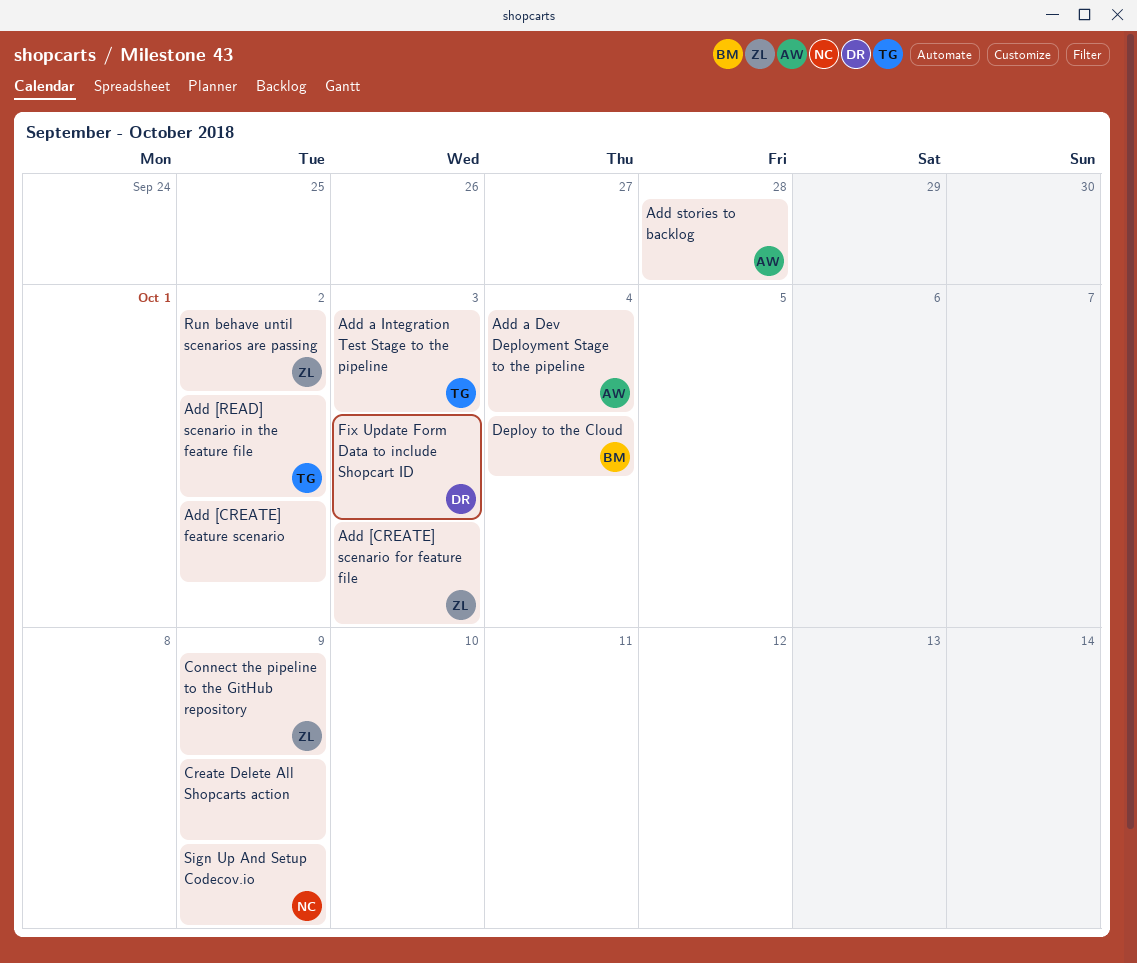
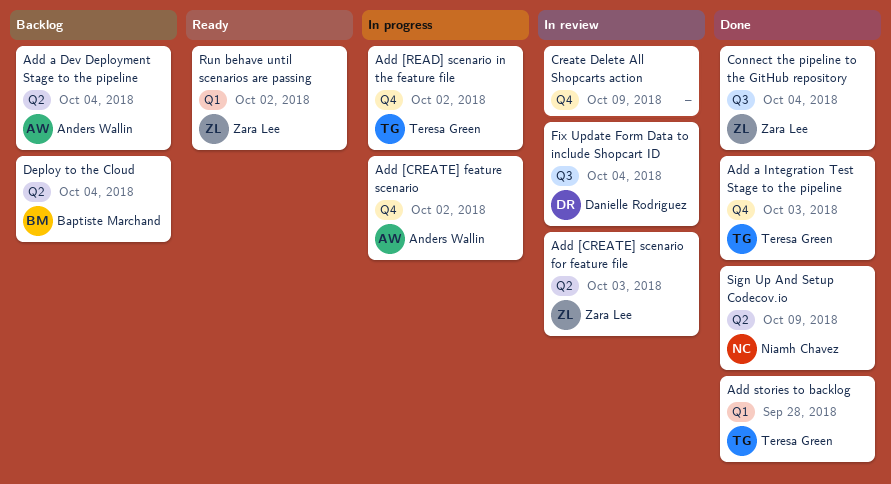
Add [CREATE] feature scenario, owner: none -> Anders Wallin
Add stories to backlog, owner: Anders Wallin -> Teresa Green
Connect the pipeline to the GitHub repository, due: Oct 9 -> Oct 4
Fix Update Form Data to include Shopcart ID, due: Oct 3 -> Oct 4

